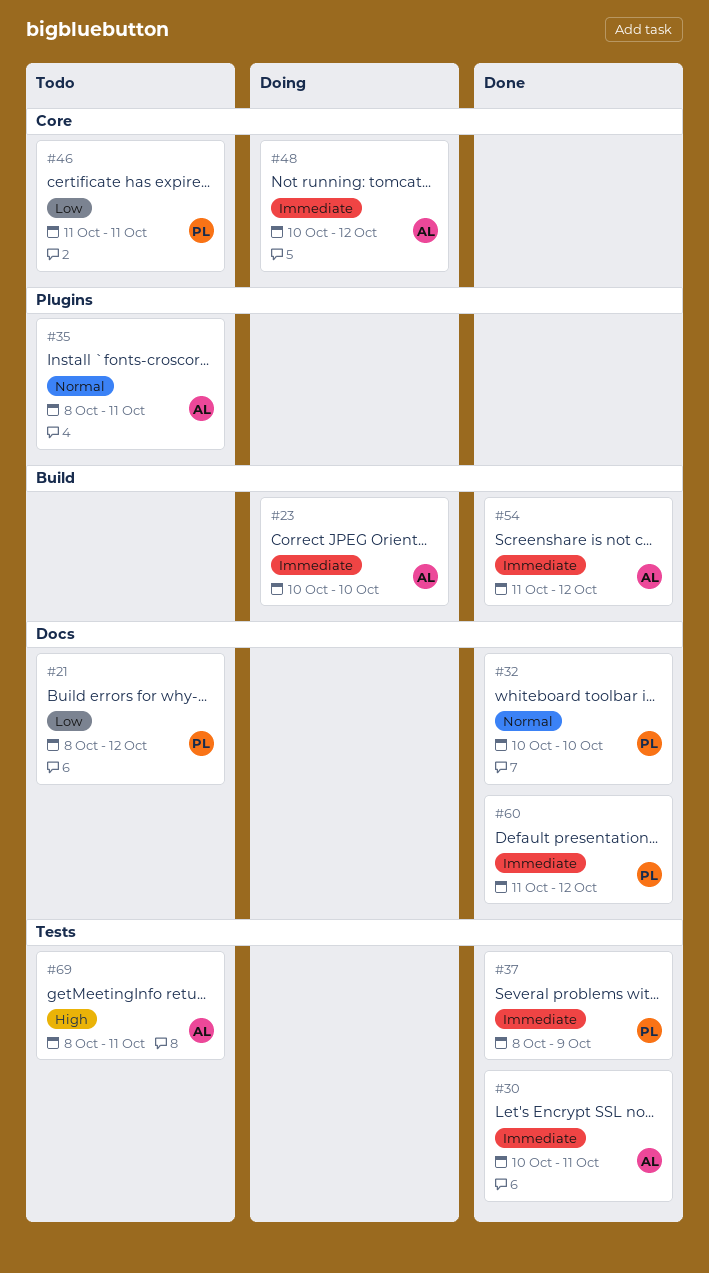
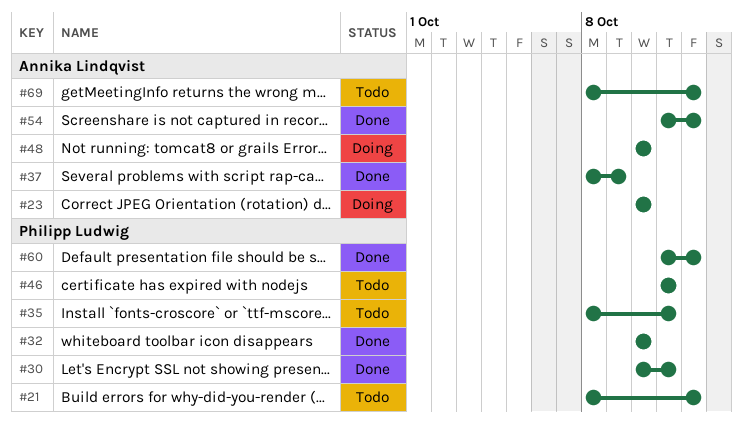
#30, owner: Annika Lindqvist -> Philipp Ludwig
#35, owner: Annika Lindqvist -> Philipp Ludwig
#37, owner: Philipp Ludwig -> Annika Lindqvist
#48, due: Oct 12 -> Oct 10
#69, due: Oct 11 -> Oct 12

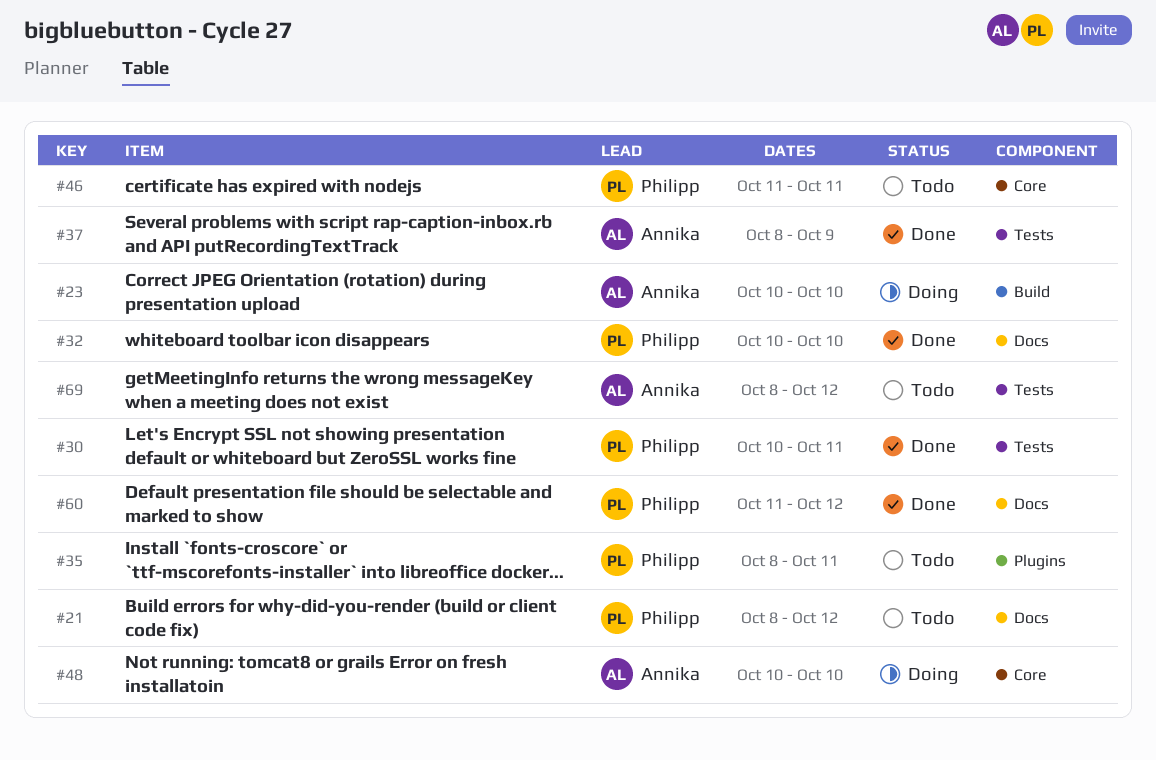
#54: present -> none

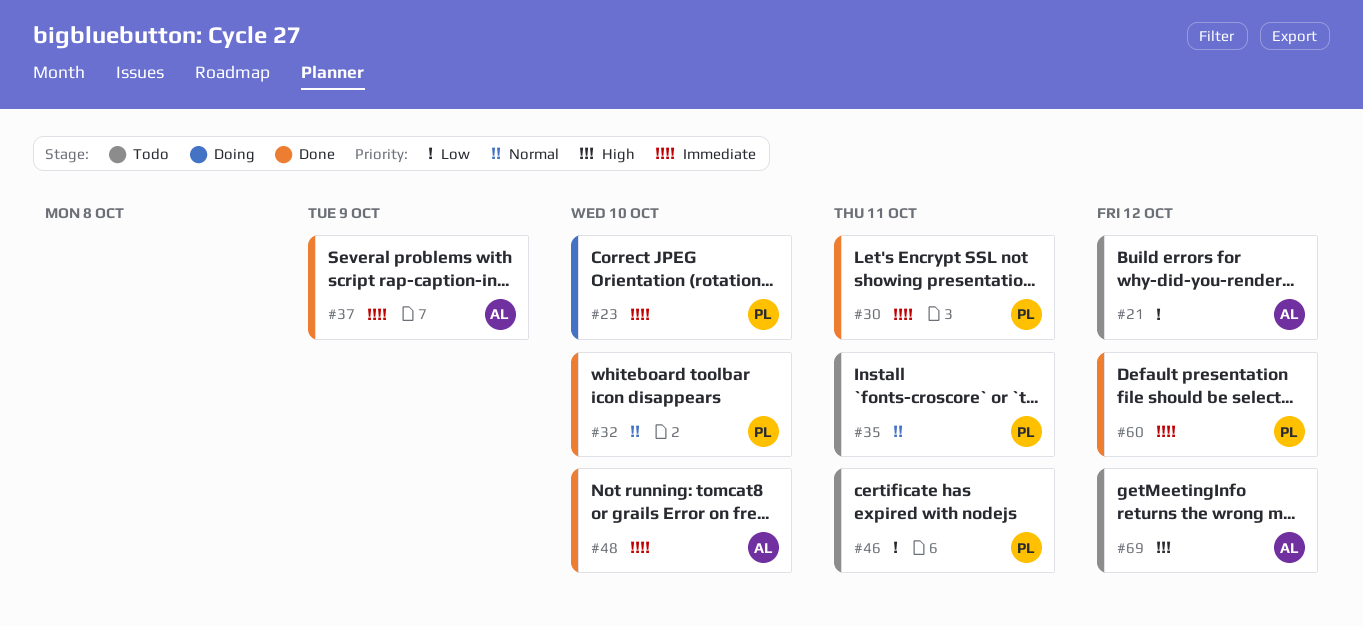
#21, owner: Philipp -> Annika
#23, owner: Annika -> Philipp
#48, status: Doing -> Done

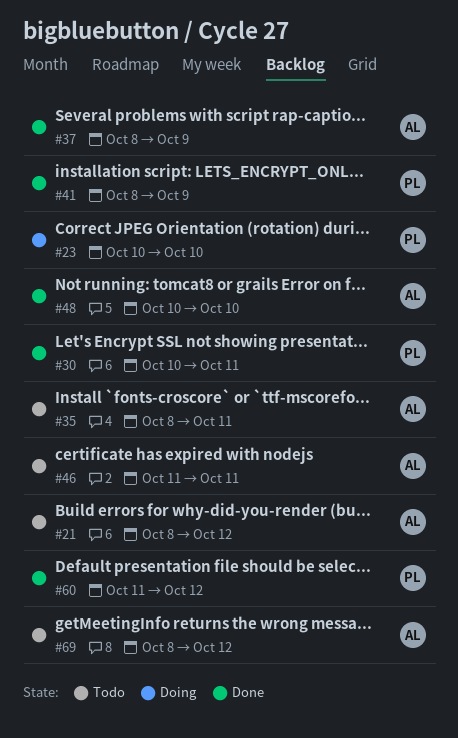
#32: present -> none
#35, owner: PL -> AL
#41: none -> present
#46, owner: PL -> AL

